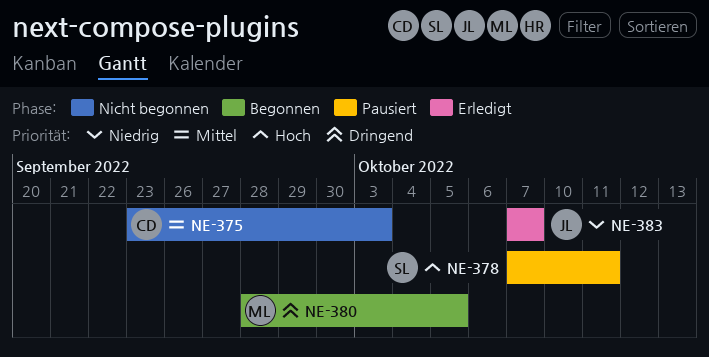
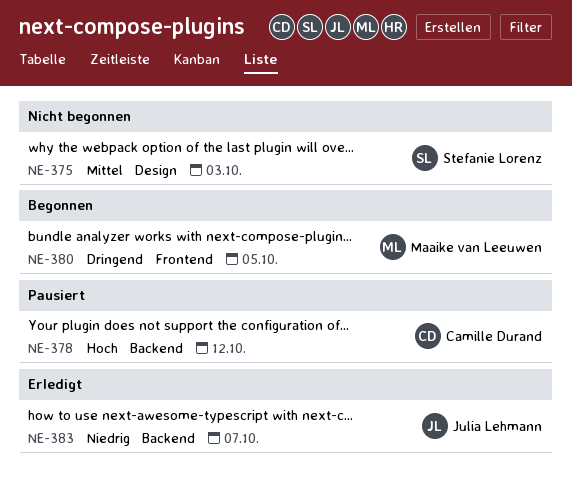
NE-375, owner: Camille Durand -> Stefanie Lorenz
NE-378, owner: Stefanie Lorenz -> Camille Durand
NE-378, due: Oct 11 -> Oct 12

